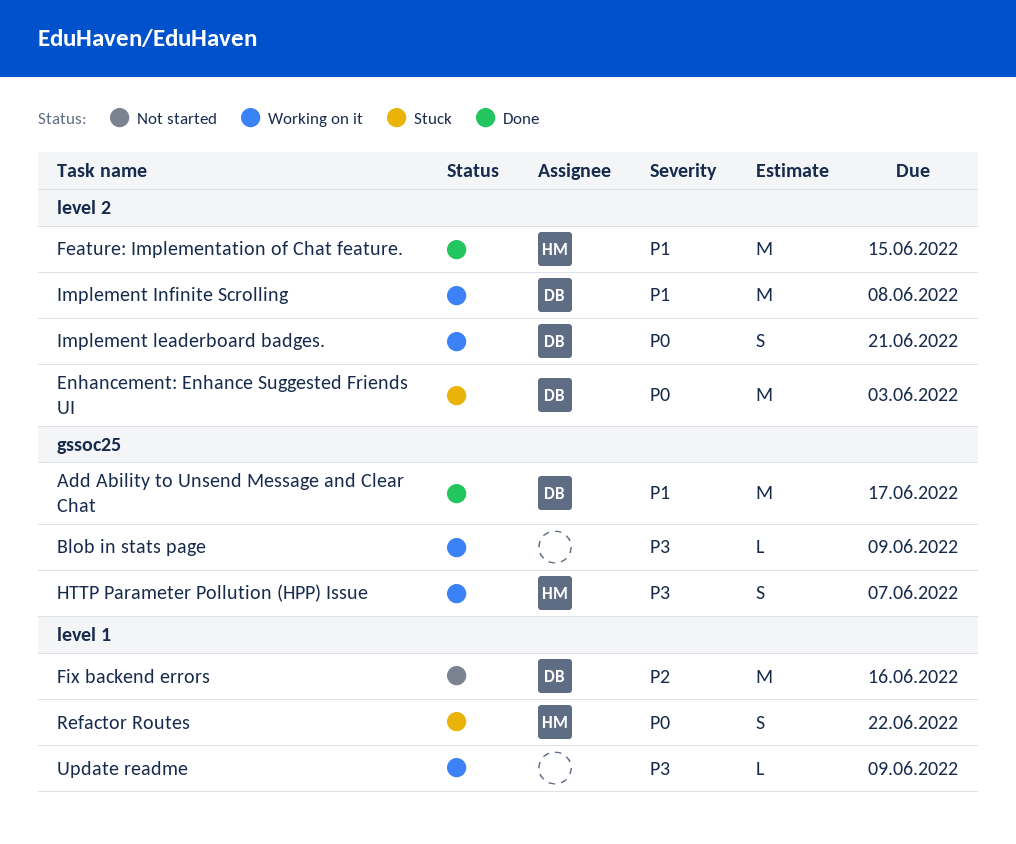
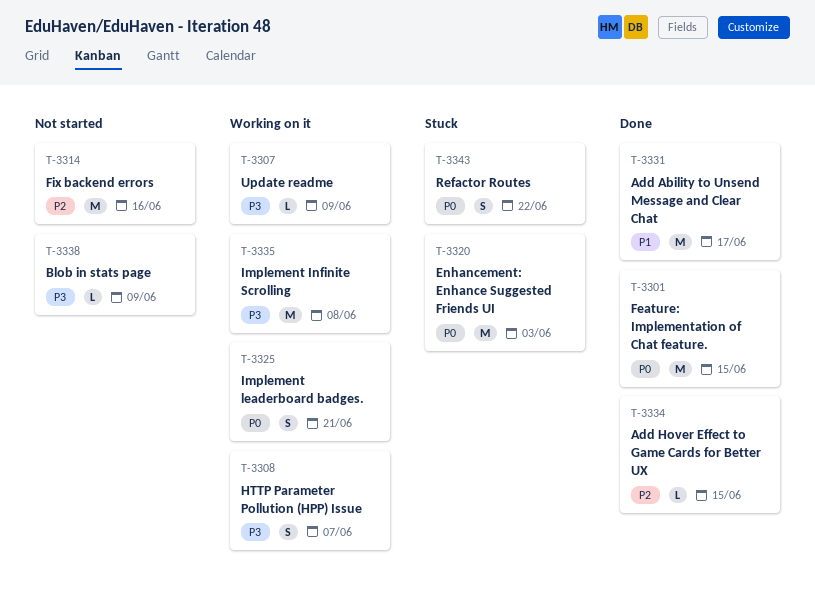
Add Hover Effect to Game Cards for Better UX: none -> present
Blob in stats page, status: Working on it -> Not started
Feature: Implementation of Chat feature., priority: P1 -> P0
Implement Infinite Scrolling, priority: P1 -> P3

